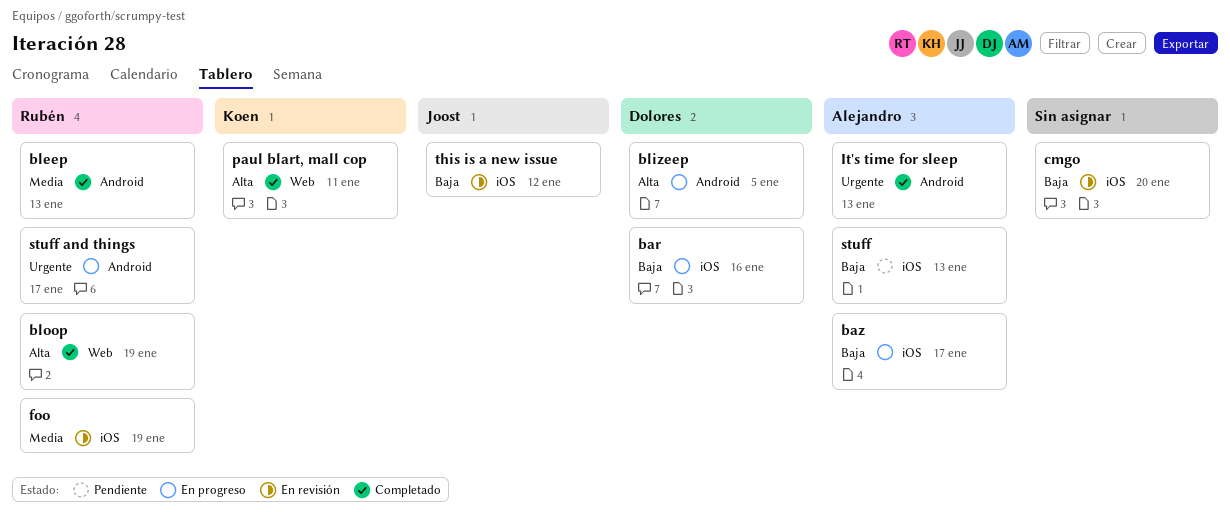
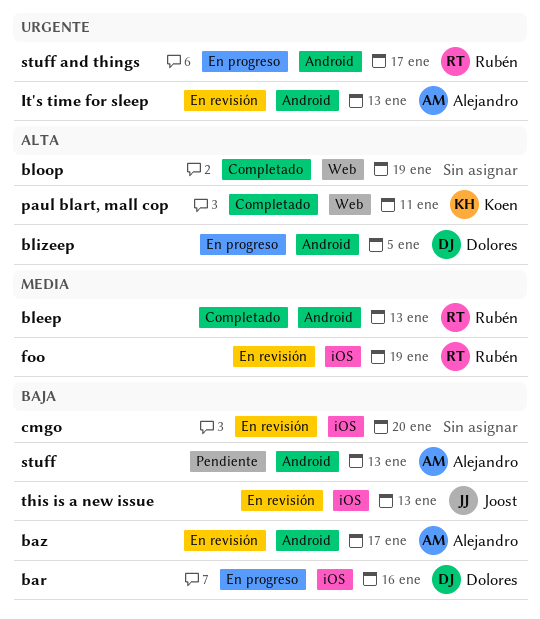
baz, status: En progreso -> En revisión
baz, label: iOS -> Android
bloop, owner: Rubén -> none
It's time for sleep, status: Completado -> En revisión
stuff, label: iOS -> Android
this is a new issue, due: Jan 12 -> Jan 13

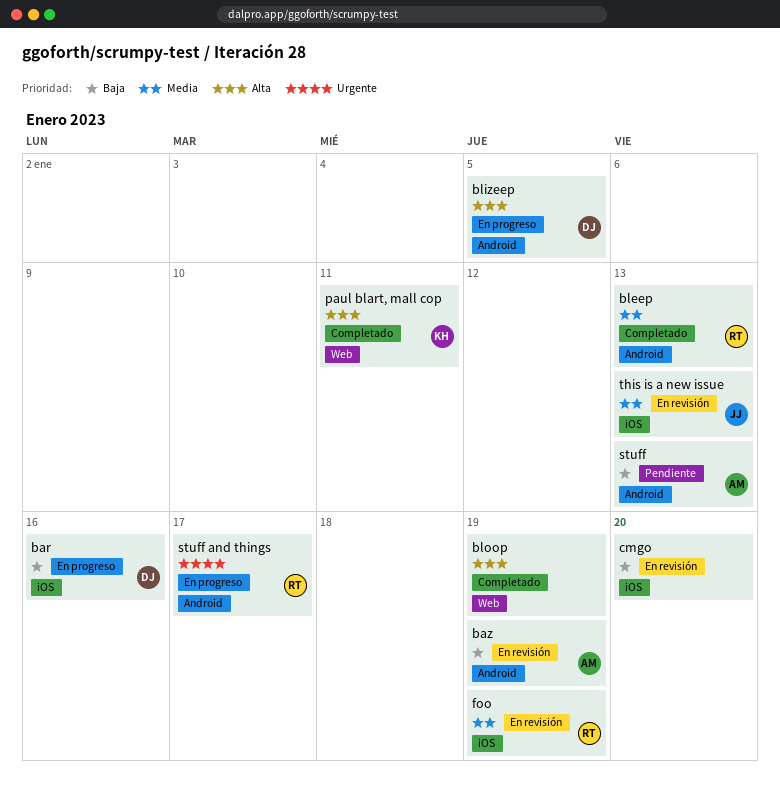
baz, due: Jan 17 -> Jan 19
It's time for sleep: present -> none
this is a new issue, priority: Baja -> Media

